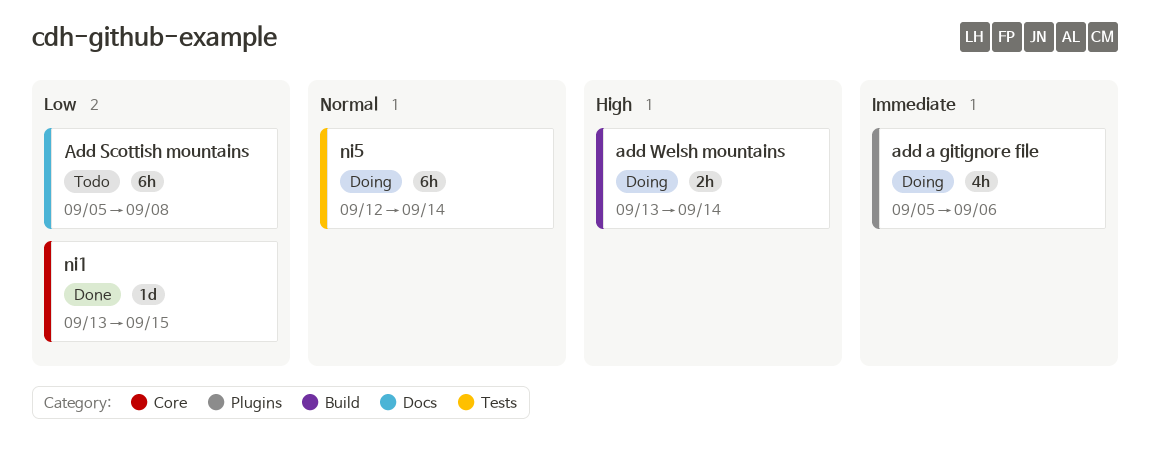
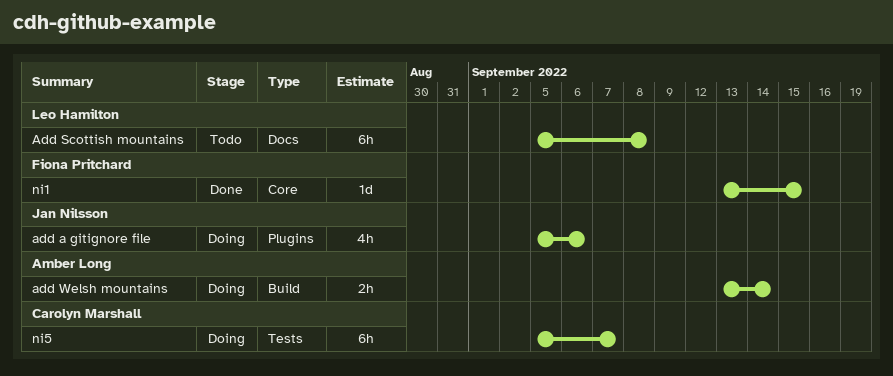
ni5, start: Sep 12 -> Sep 5
ni5, due: Sep 14 -> Sep 7

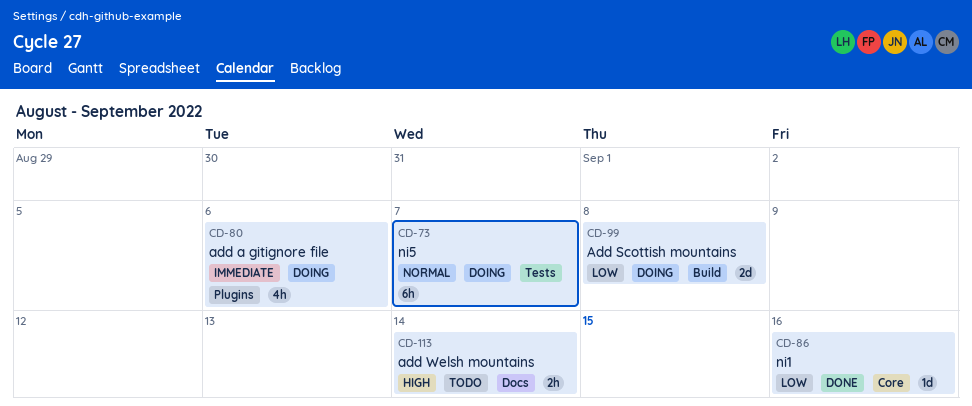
Add Scottish mountains, status: Todo -> Doing
Add Scottish mountains, label: Docs -> Build
Add Scottish mountains, estimate: 6h -> 2d
add Welsh mountains, status: Doing -> Todo
add Welsh mountains, label: Build -> Docs
ni1, due: Sep 15 -> Sep 16

